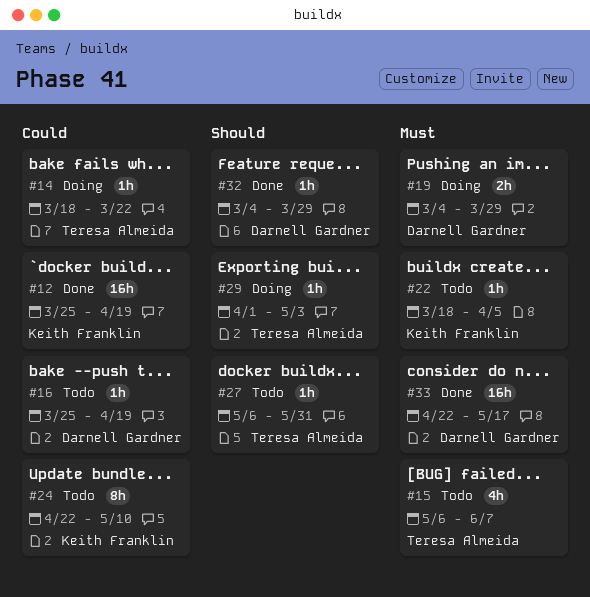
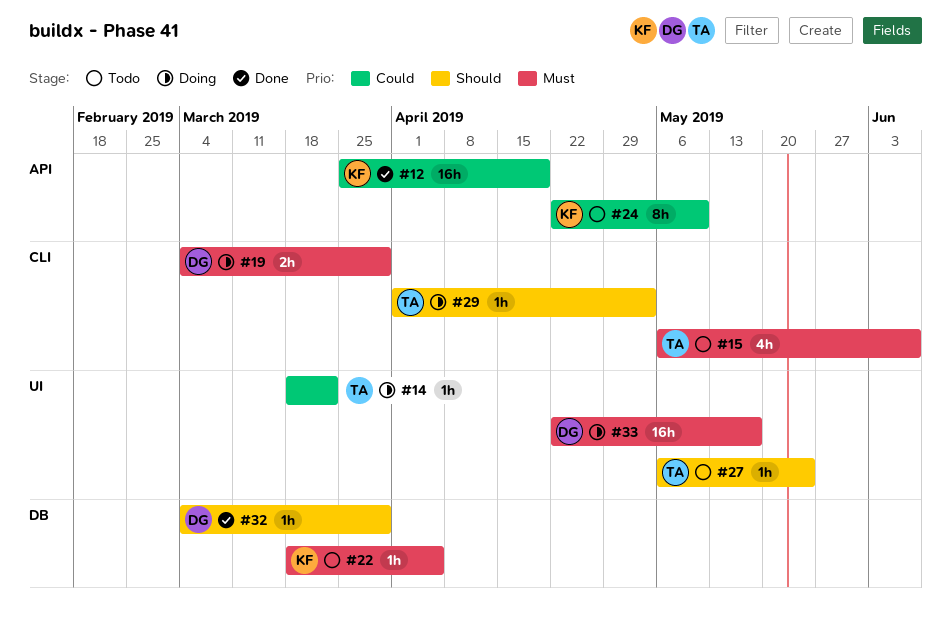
#16: present -> none
#27, due: May 31 -> May 24
#33, status: Done -> Doing

